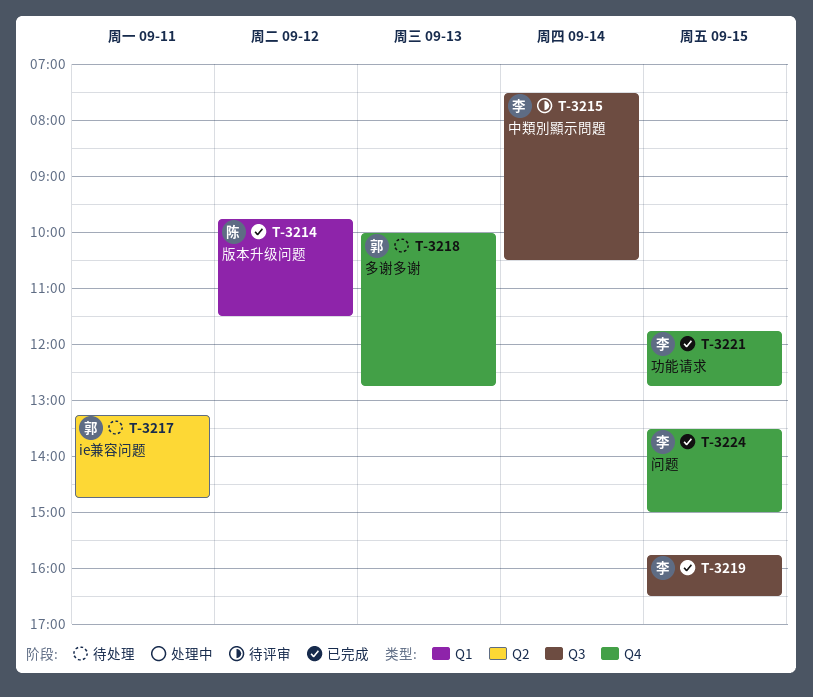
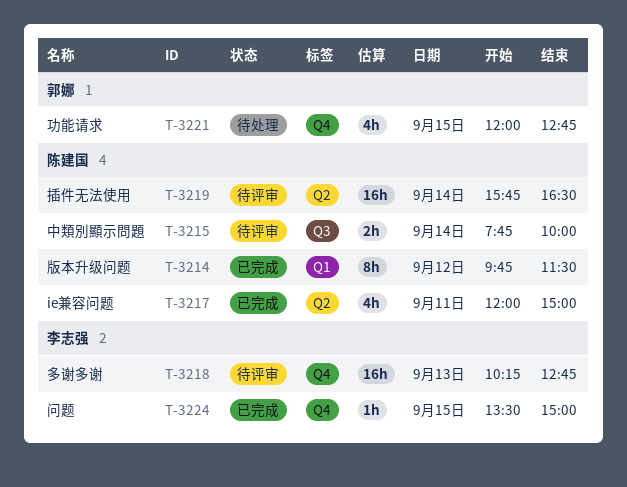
T-3215, owner: 李志强 -> 陈建国
T-3215, begins: 07:30 -> 07:45
T-3215, ends: 10:30 -> 10:00
T-3217, status: 待处理 -> 已完成
T-3217, owner: 郭娜 -> 陈建国
T-3217, begins: 13:15 -> 12:00
T-3217, ends: 14:45 -> 15:00
T-3218, status: 待处理 -> 待评审
T-3218, owner: 郭娜 -> 李志强
T-3218, begins: 10:00 -> 10:15
T-3219, status: 已完成 -> 待评审
T-3219, owner: 李志强 -> 陈建国
T-3219, label: Q3 -> Q2
T-3219, day: Sep 15 -> Sep 14
T-3221, status: 已完成 -> 待处理
T-3221, owner: 李志强 -> 郭娜
T-3221, begins: 11:45 -> 12:00

